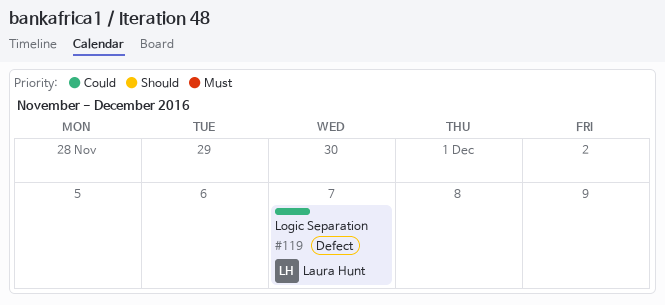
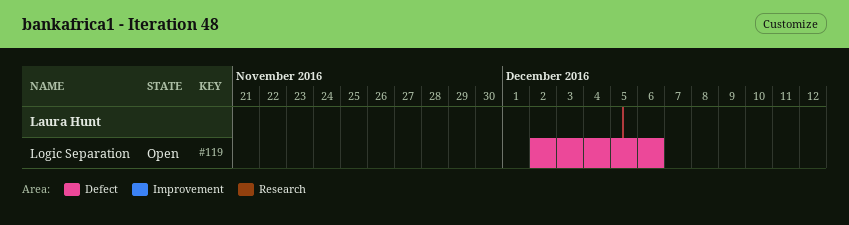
#119, due: Dec 7 -> Dec 6

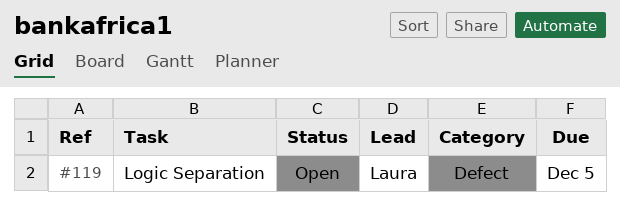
#119, due: Dec 6 -> Dec 5

